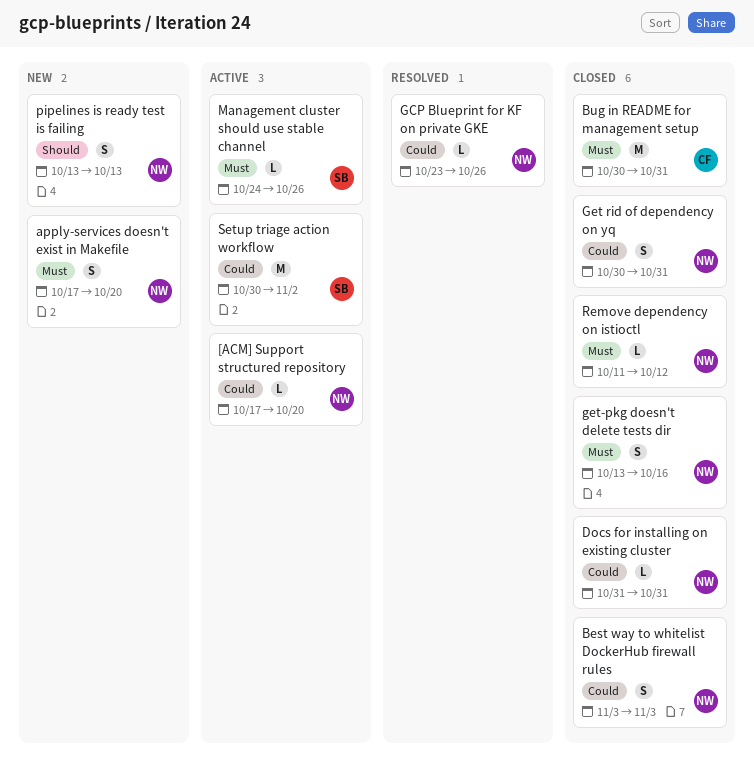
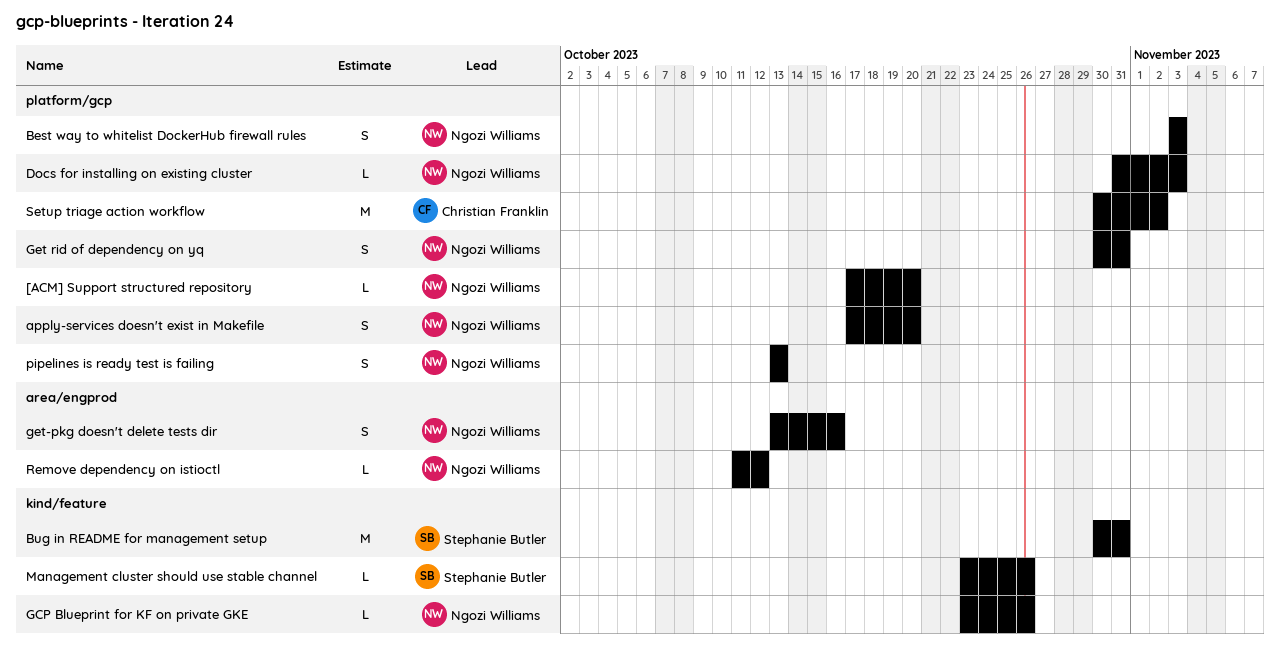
Bug in README for management setup, owner: Christian Franklin -> Stephanie Butler
Docs for installing on existing cluster, due: Oct 31 -> Nov 3
Management cluster should use stable channel, start: Oct 24 -> Oct 23
Setup triage action workflow, owner: Stephanie Butler -> Christian Franklin

